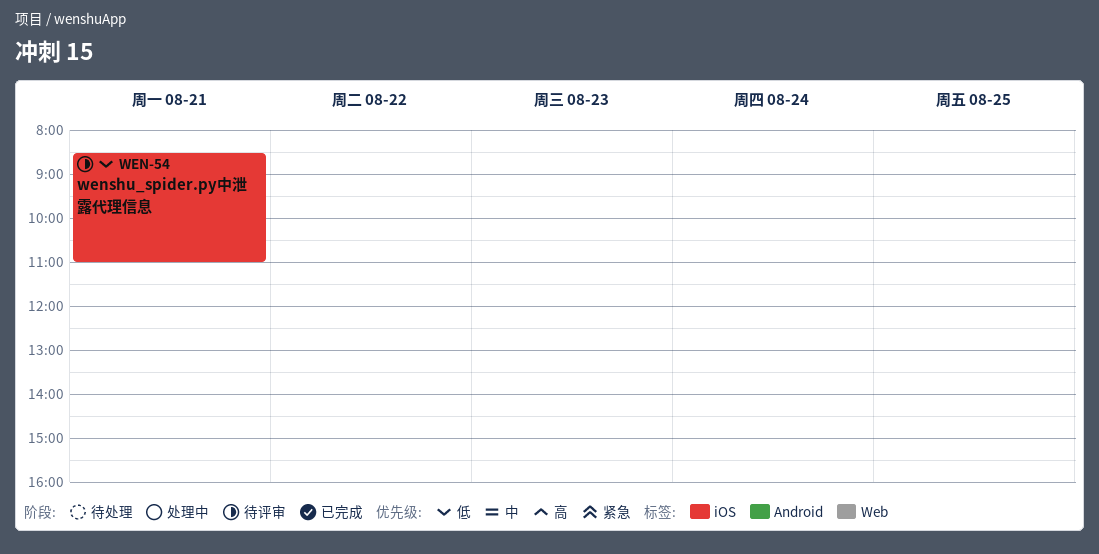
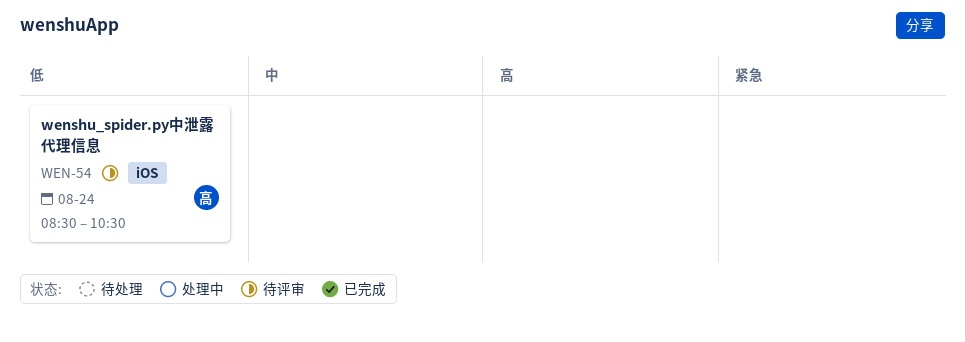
WEN-54, day: Aug 21 -> Aug 24
WEN-54, ends: 11:00 -> 10:30

